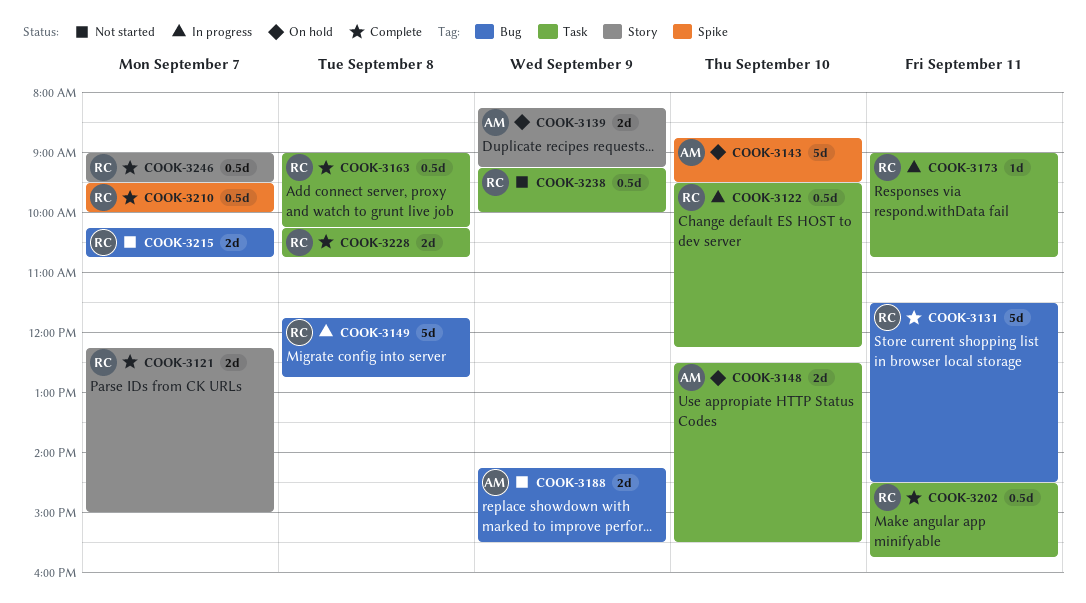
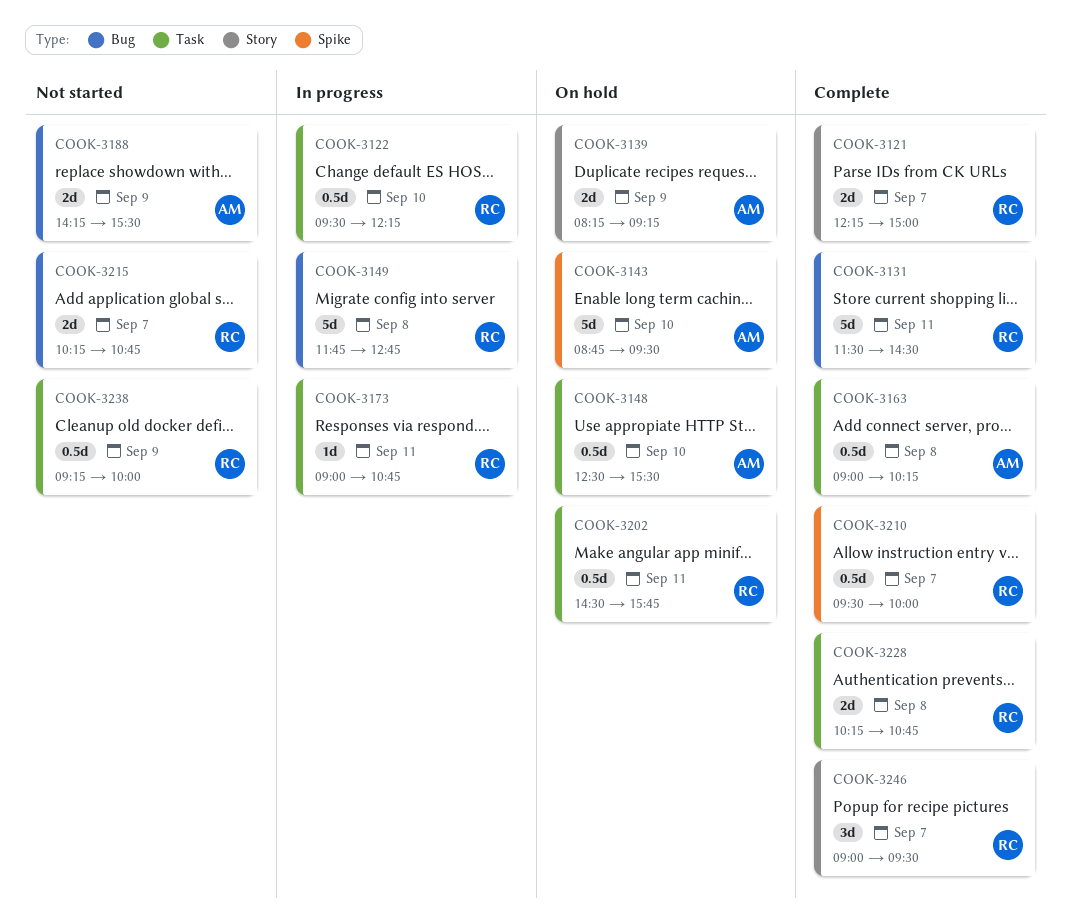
COOK-3148, estimate: 2d -> 0.5d
COOK-3163, owner: RC -> AM
COOK-3202, status: Complete -> On hold
COOK-3246, estimate: 0.5d -> 3d

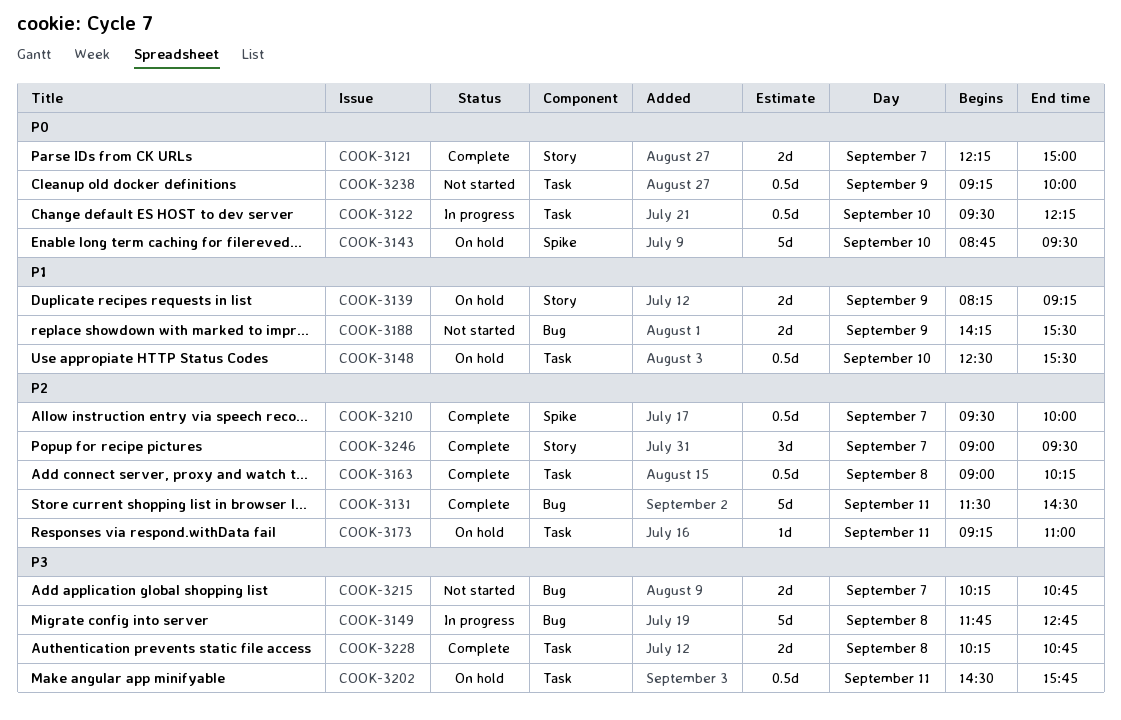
COOK-3173, status: In progress -> On hold
COOK-3173, begins: 09:00 -> 09:15
COOK-3173, ends: 10:45 -> 11:00

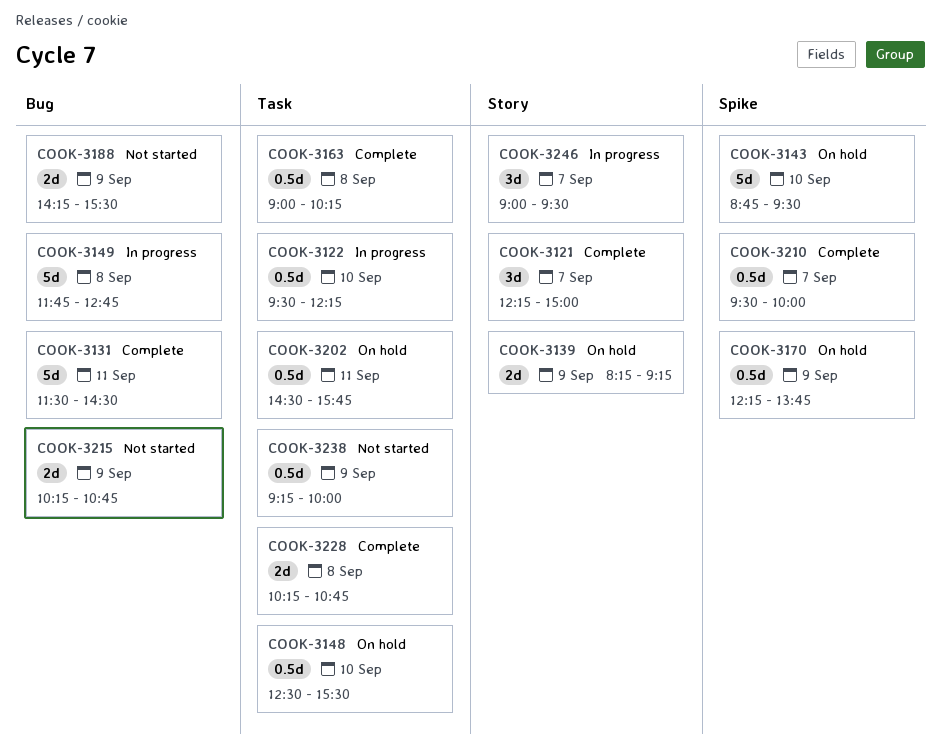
COOK-3121, estimate: 2d -> 3d
COOK-3170: none -> present
COOK-3173: present -> none
COOK-3215, day: Sep 7 -> Sep 9
COOK-3246, status: Complete -> In progress

